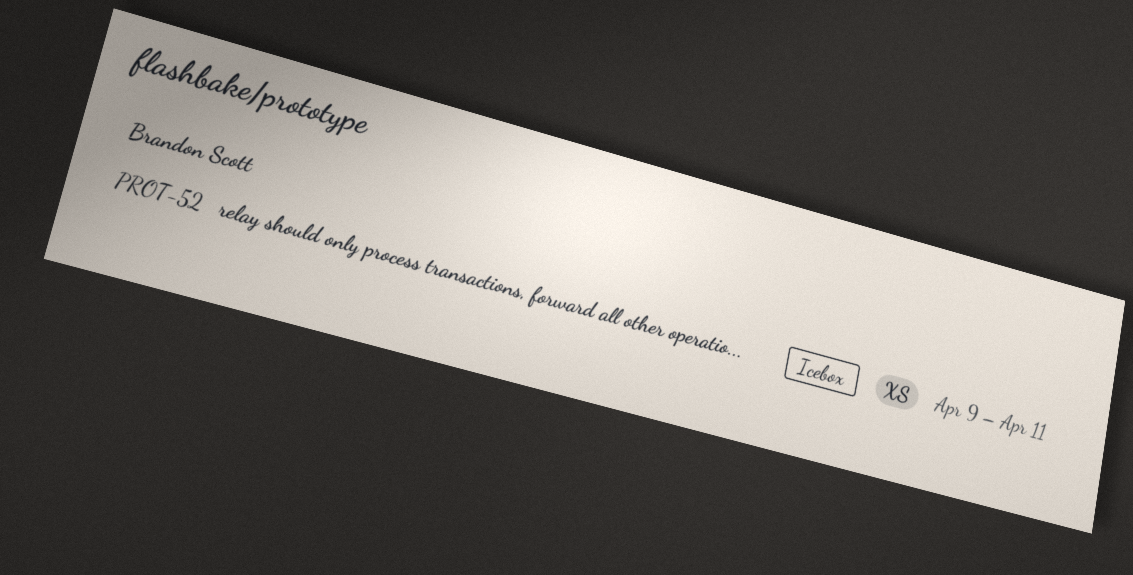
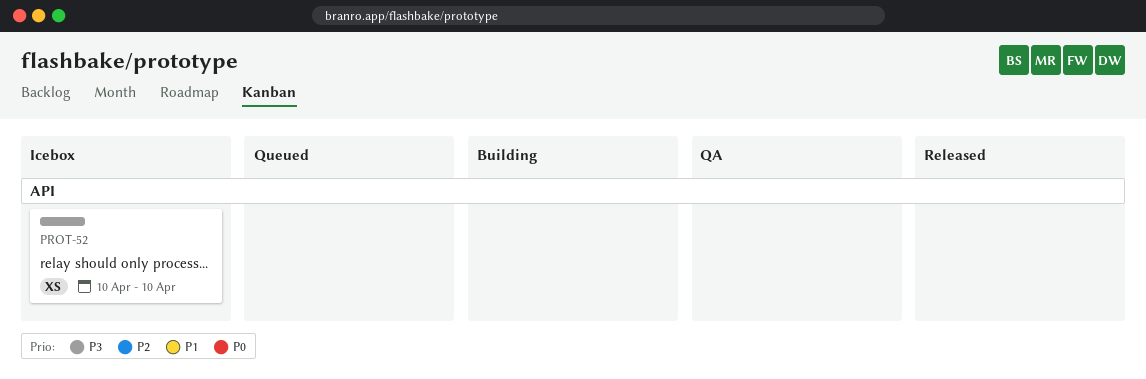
PROT-52, start: Apr 9 -> Apr 10
PROT-52, due: Apr 11 -> Apr 10

